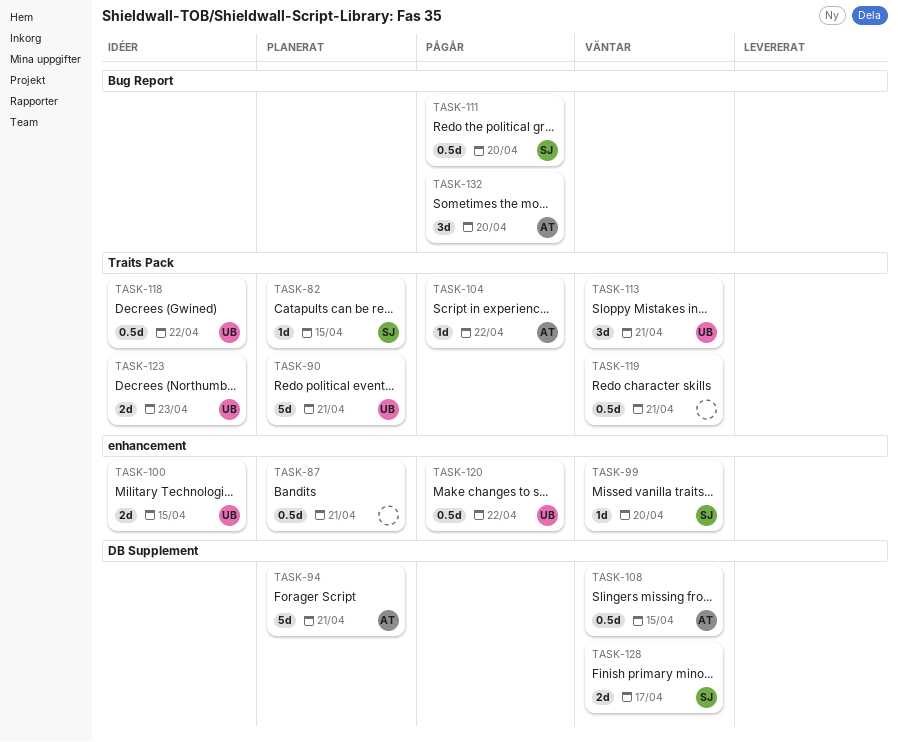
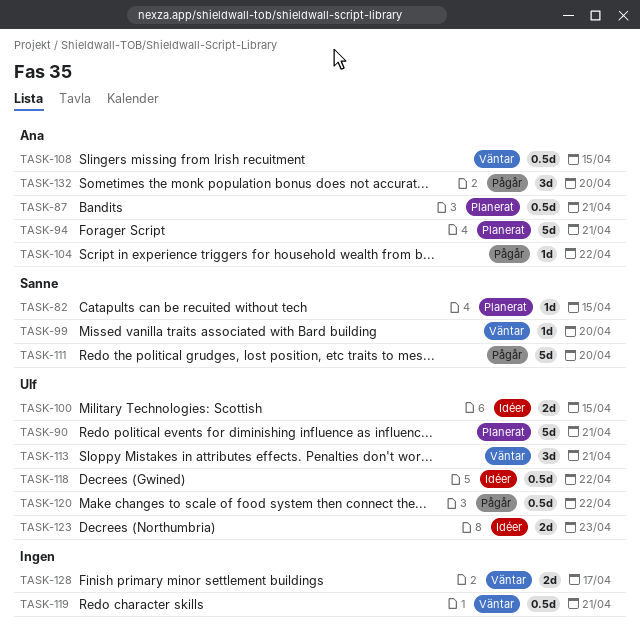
TASK-87, owner: none -> Ana
TASK-111, estimate: 0.5d -> 5d
TASK-128, owner: Sanne -> none

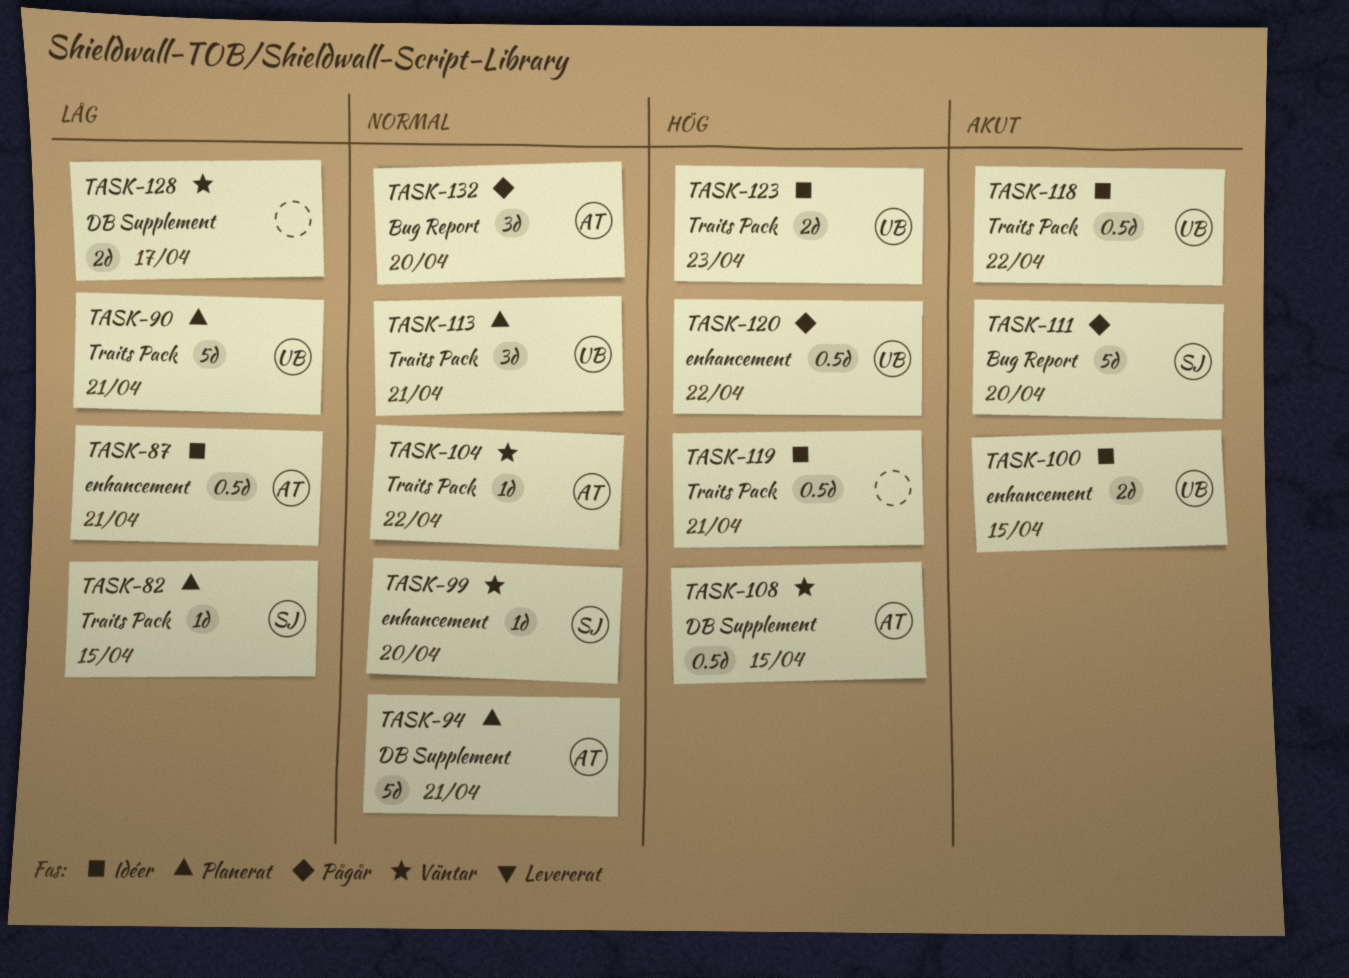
TASK-87, status: Planerat -> Idéer
TASK-104, status: Pågår -> Väntar
TASK-113, status: Väntar -> Planerat
TASK-119, status: Väntar -> Idéer

